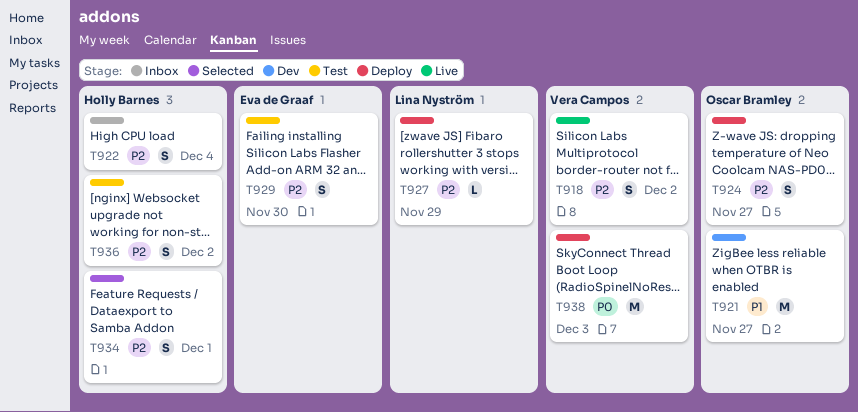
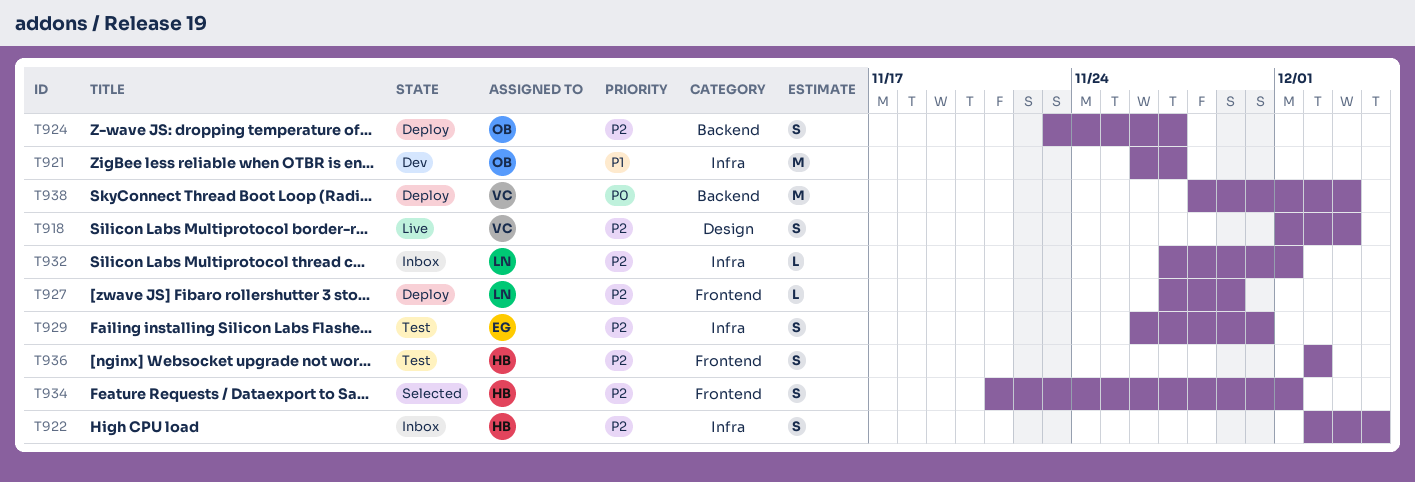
T918, due: Dec 2 -> Dec 3
T932: none -> present

